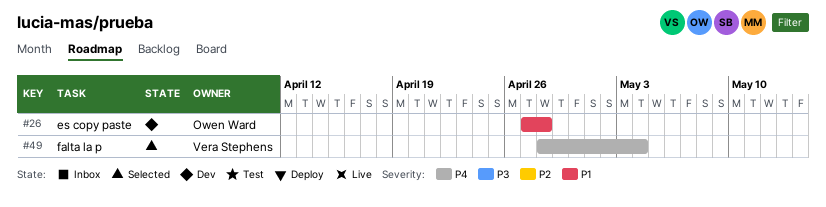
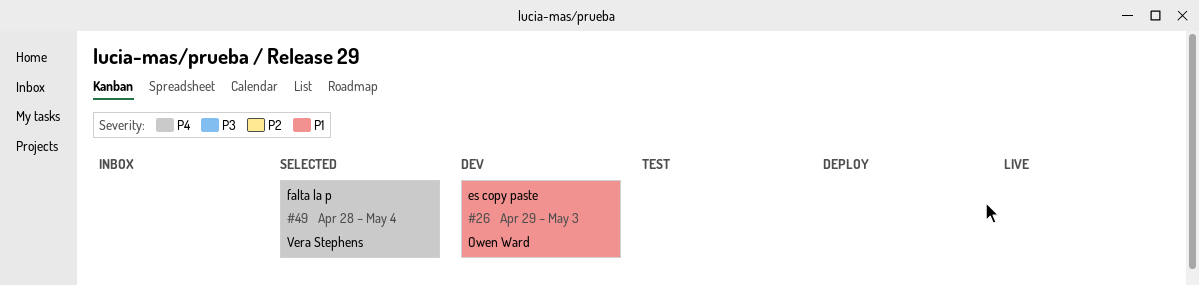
#26, start: Apr 27 -> Apr 29
#26, due: Apr 28 -> May 3

